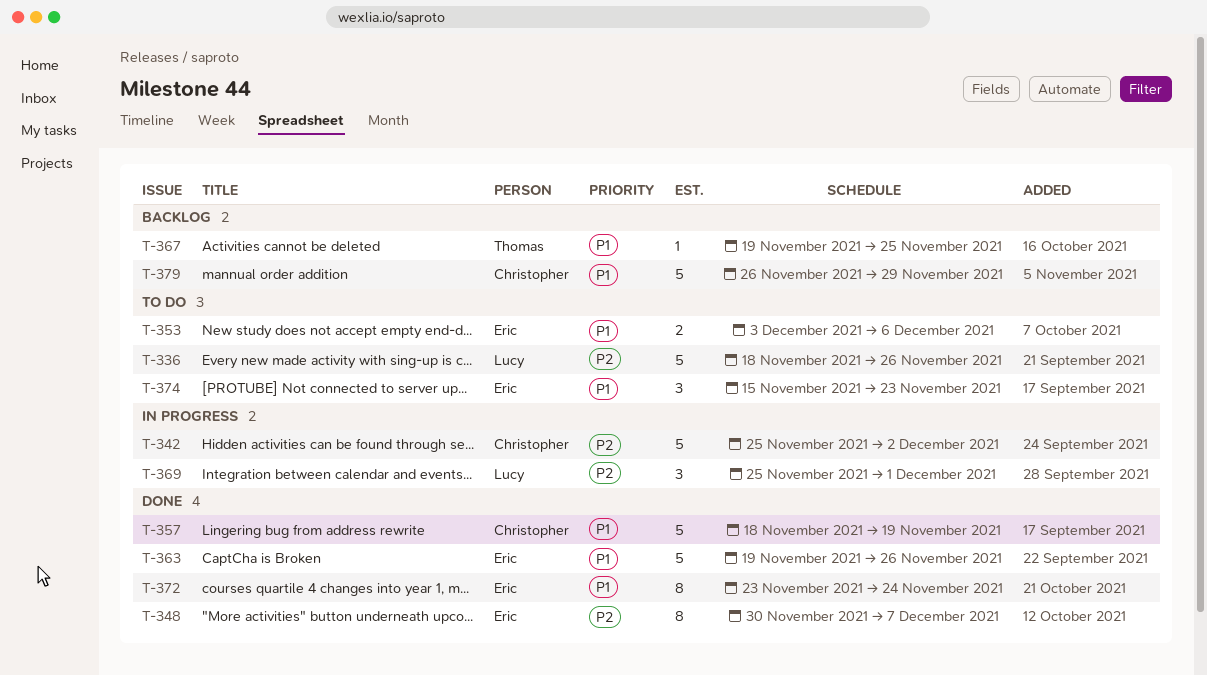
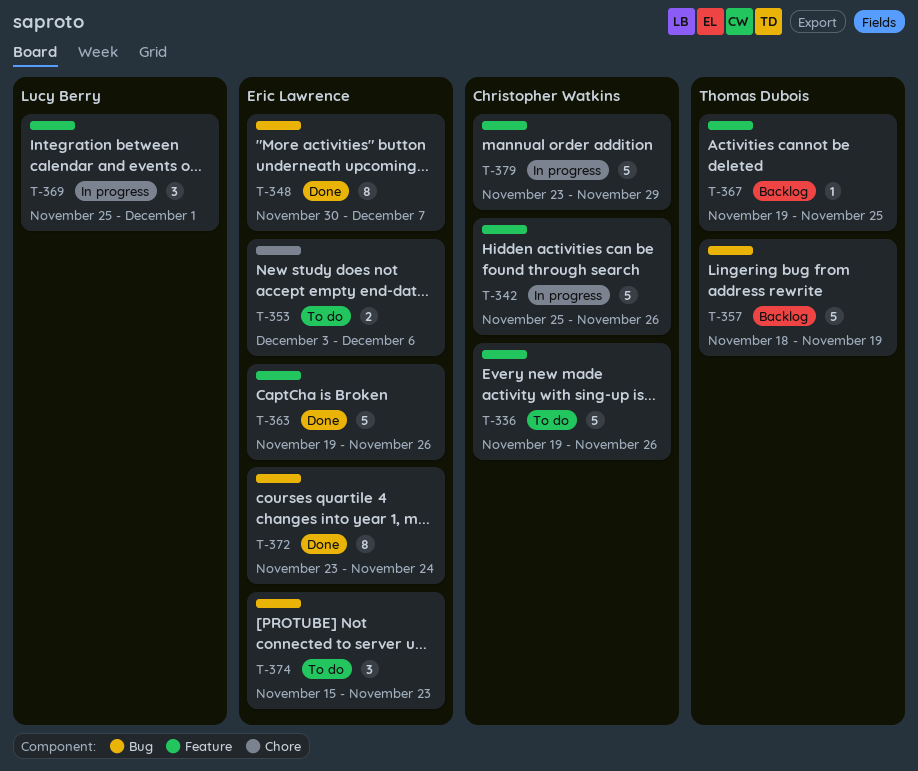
T-336, owner: Lucy Berry -> Christopher Watkins
T-336, start: Nov 18 -> Nov 19
T-342, due: Dec 2 -> Nov 26
T-357, status: Done -> Backlog
T-357, owner: Christopher Watkins -> Thomas Dubois
T-379, status: Backlog -> In progress
T-379, start: Nov 26 -> Nov 23

